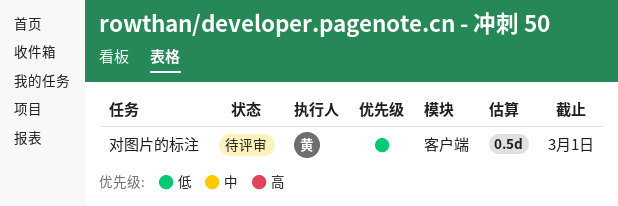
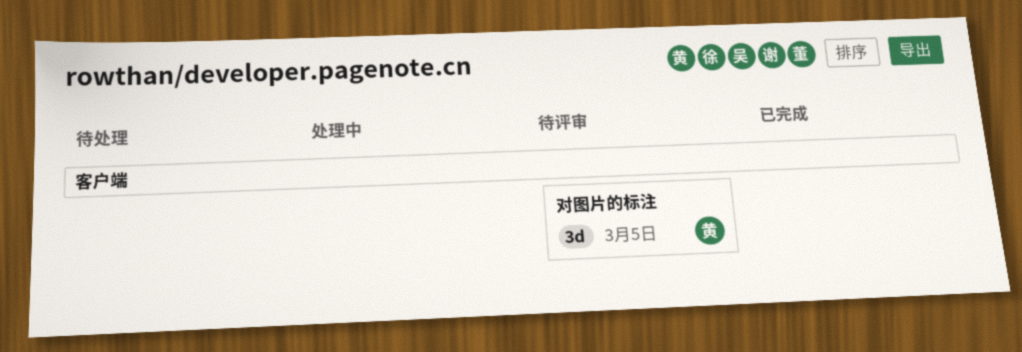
对图片的标注, estimate: 0.5d -> 3d
对图片的标注, due: Mar 1 -> Mar 5

